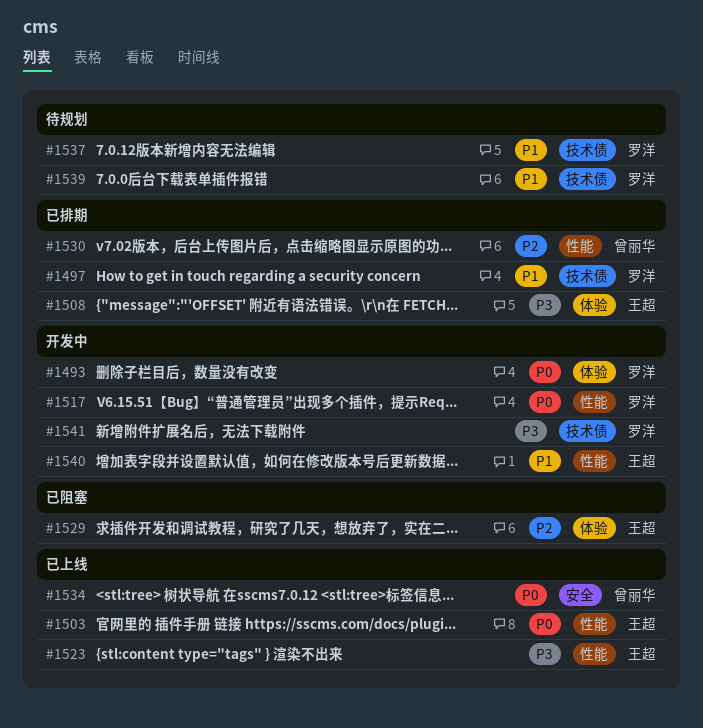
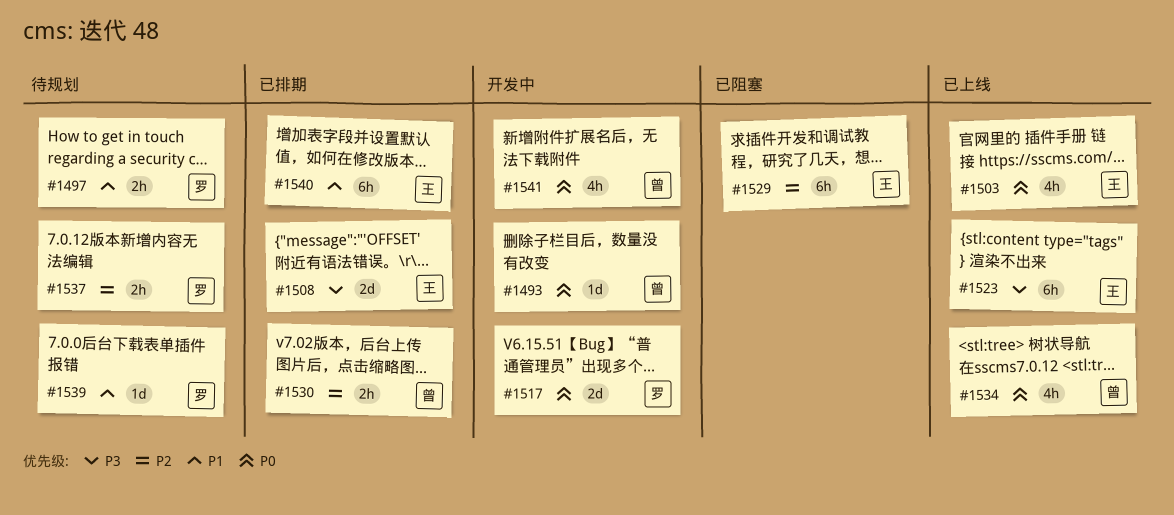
#1493, owner: 罗洋 -> 曾丽华
#1497, status: 已排期 -> 待规划
#1537, priority: P1 -> P2
#1540, status: 开发中 -> 已排期
#1541, owner: 罗洋 -> 曾丽华
#1541, priority: P3 -> P0

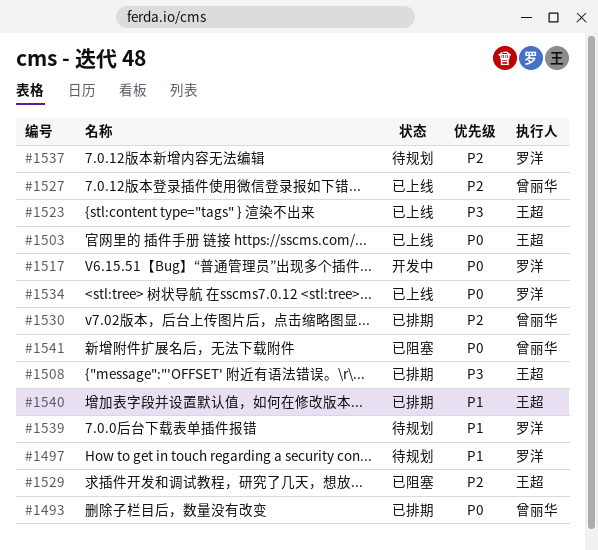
#1493, status: 开发中 -> 已排期
#1527: none -> present
#1534, owner: 曾丽华 -> 罗洋
#1541, status: 开发中 -> 已阻塞

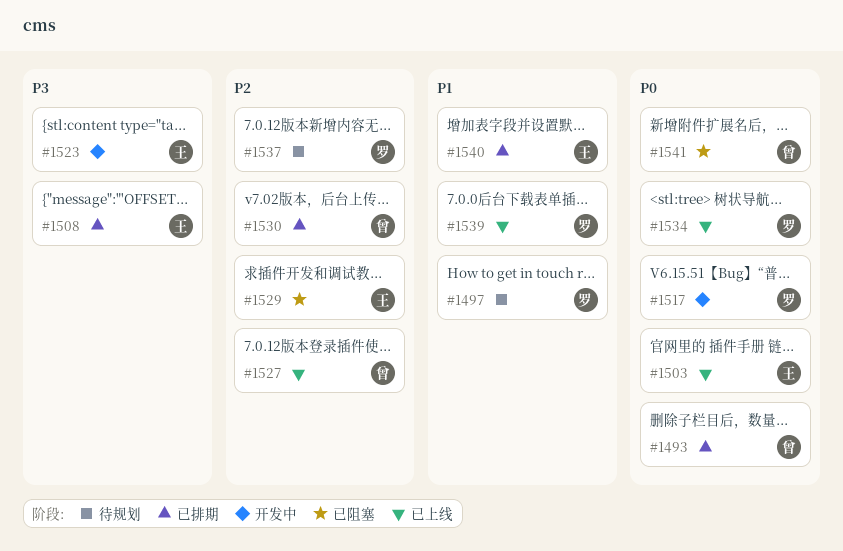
#1523, status: 已上线 -> 开发中
#1539, status: 待规划 -> 已上线

